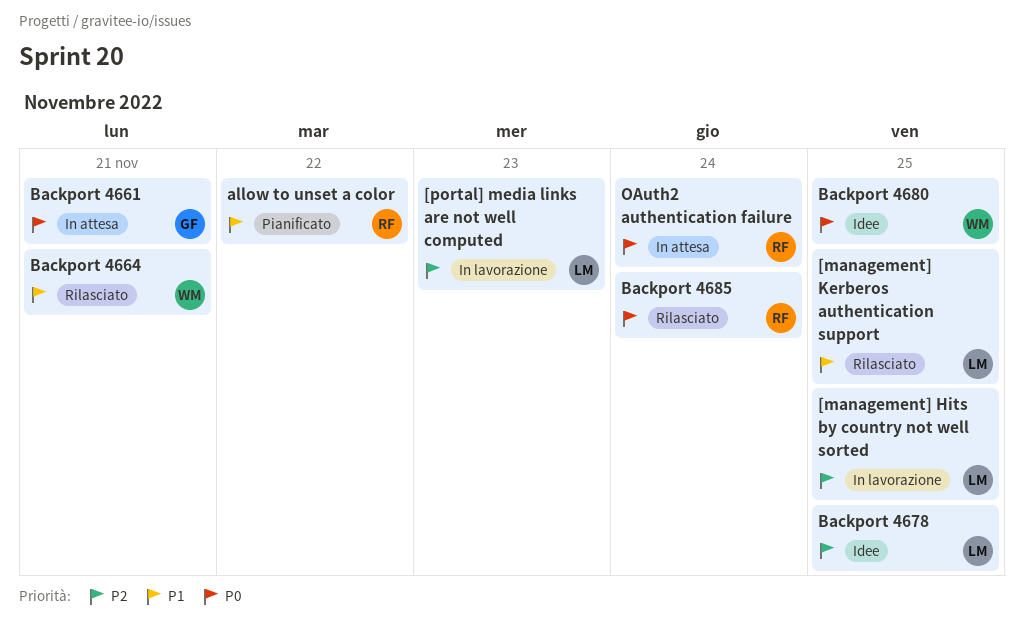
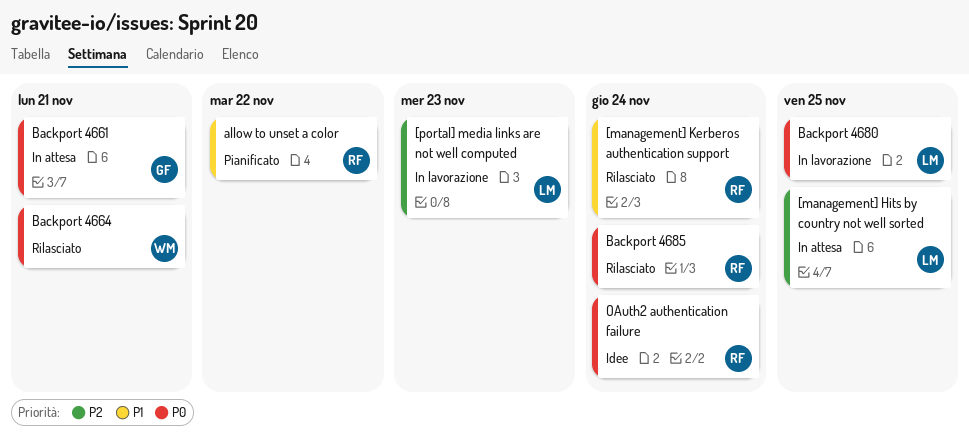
[management] Hits by country not well sorted, status: In lavorazione -> In attesa
[management] Kerberos authentication support, owner: LM -> RF
[management] Kerberos authentication support, due: Nov 25 -> Nov 24
Backport 4664, priority: P1 -> P0
Backport 4678: present -> none
Backport 4680, status: Idee -> In lavorazione
Backport 4680, owner: WM -> LM
OAuth2 authentication failure, status: In attesa -> Idee

